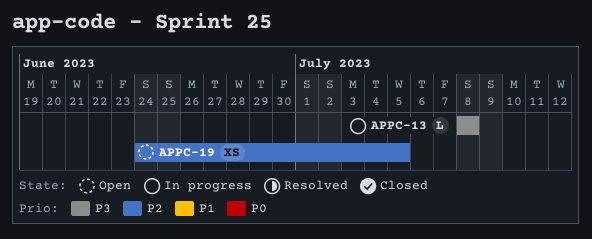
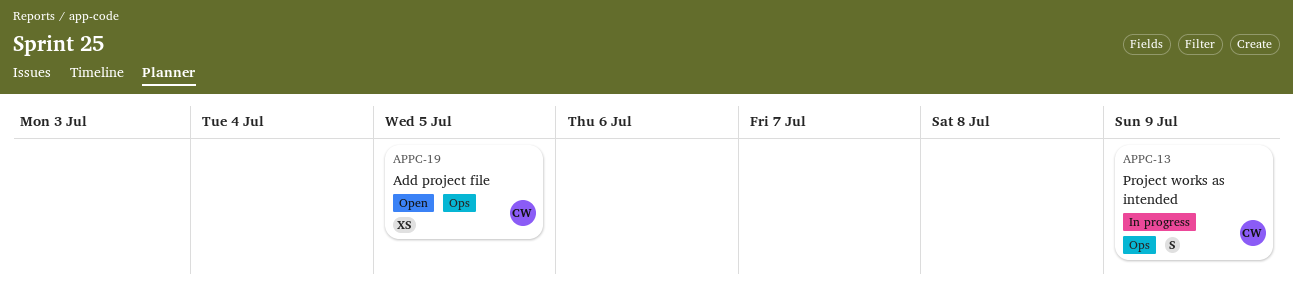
APPC-13, estimate: L -> S
APPC-13, due: Jul 8 -> Jul 9

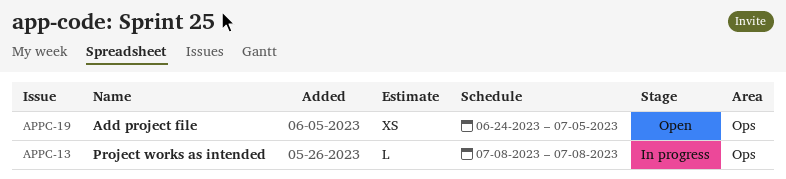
APPC-13, estimate: S -> L
APPC-13, due: Jul 9 -> Jul 8

